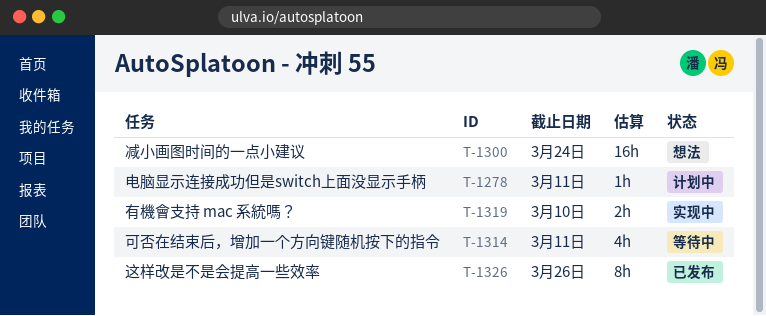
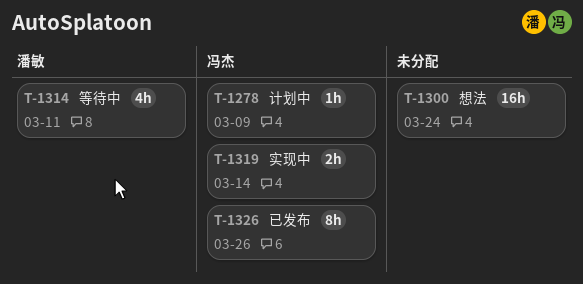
T-1278, due: Mar 11 -> Mar 9
T-1319, due: Mar 10 -> Mar 14

